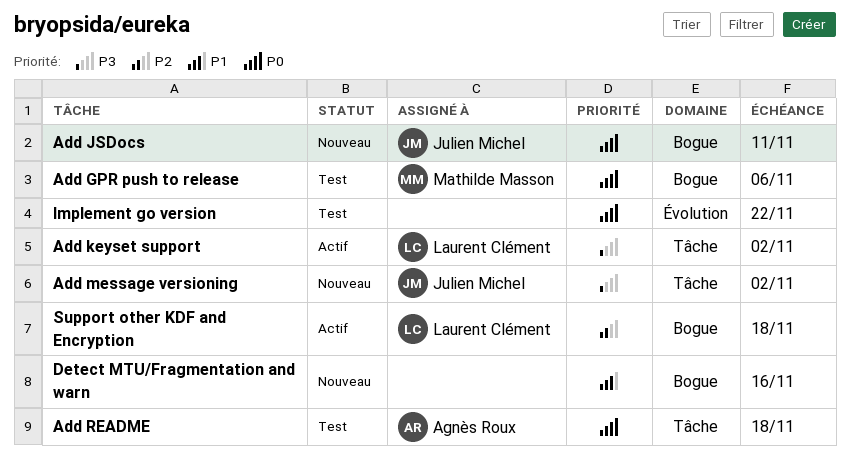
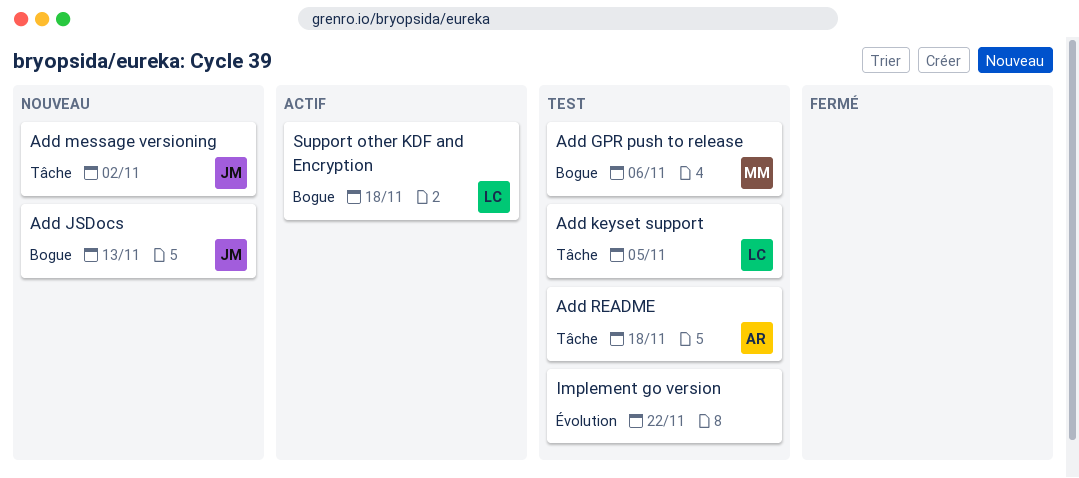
Add JSDocs, due: Nov 11 -> Nov 13
Add keyset support, status: Actif -> Test
Add keyset support, due: Nov 2 -> Nov 5
Detect MTU/Fragmentation and warn: present -> none

